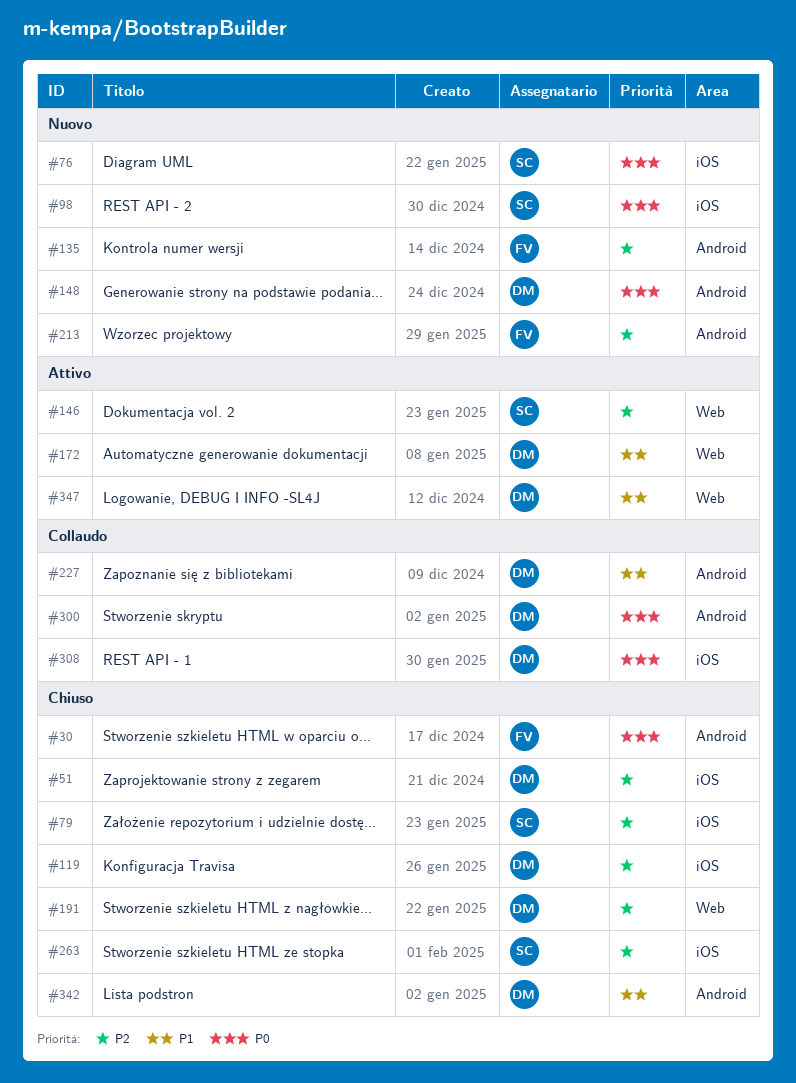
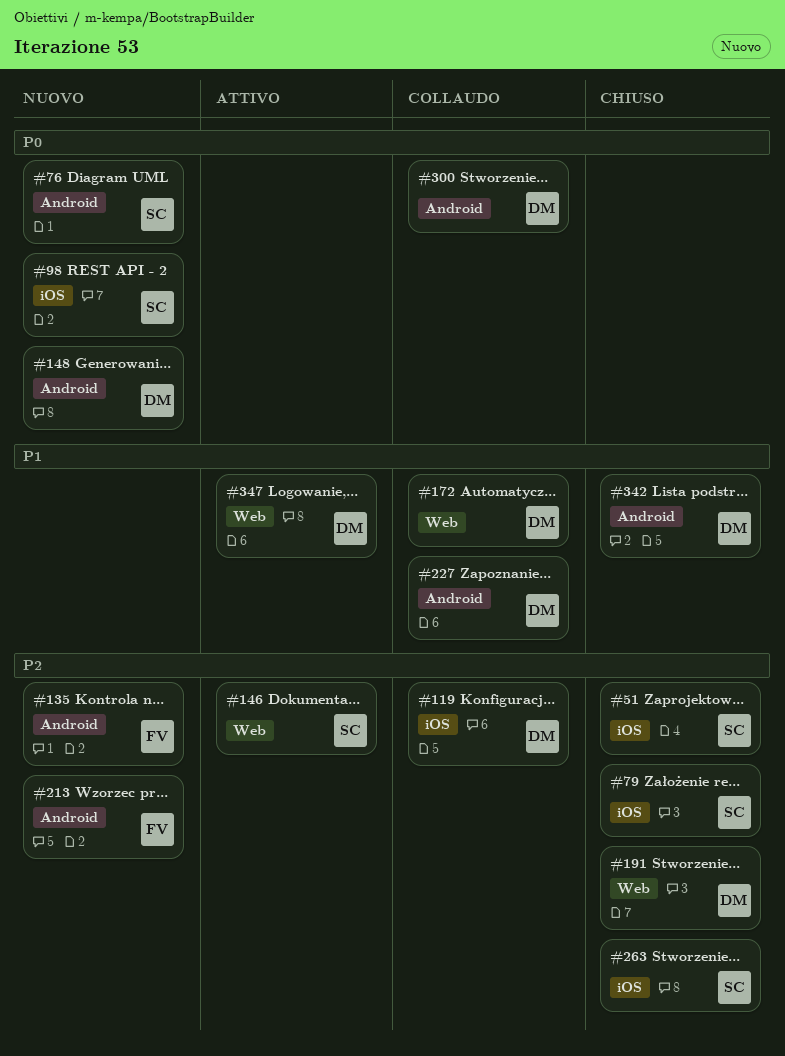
#30: present -> none
#51, owner: DM -> SC
#76, label: iOS -> Android
#119, status: Chiuso -> Collaudo
#172, status: Attivo -> Collaudo
#308: present -> none

